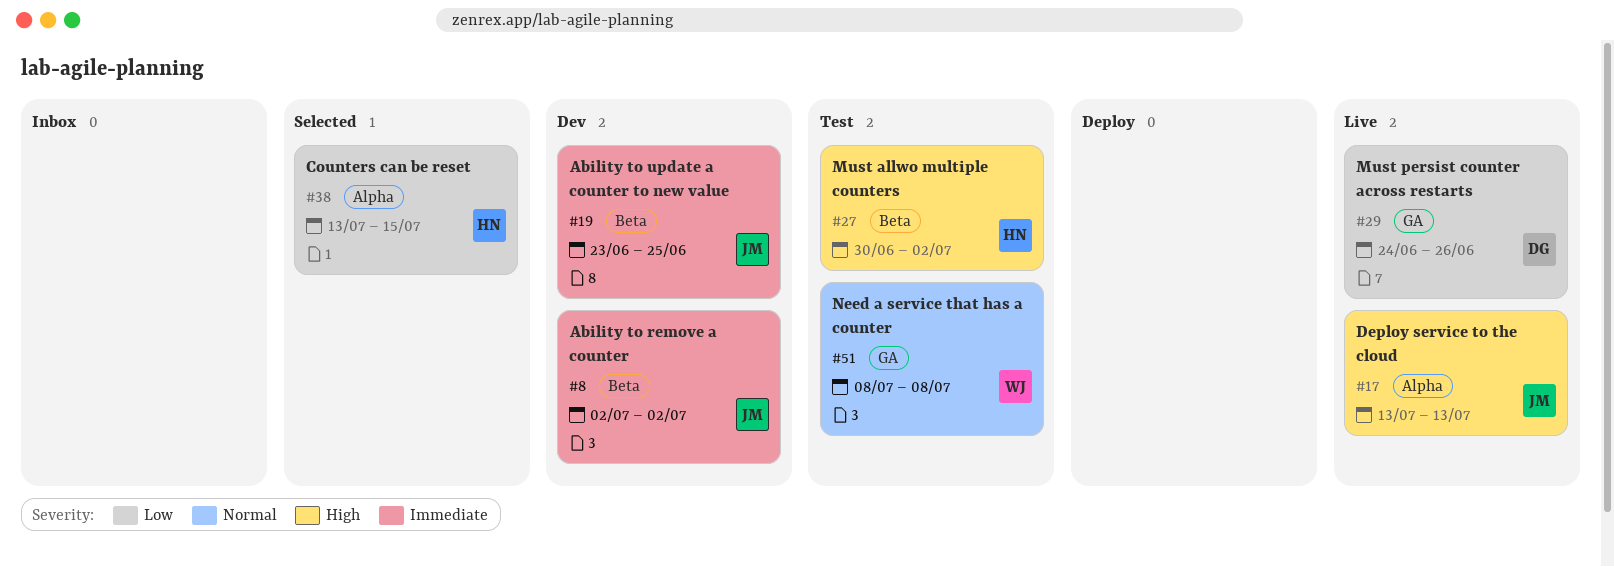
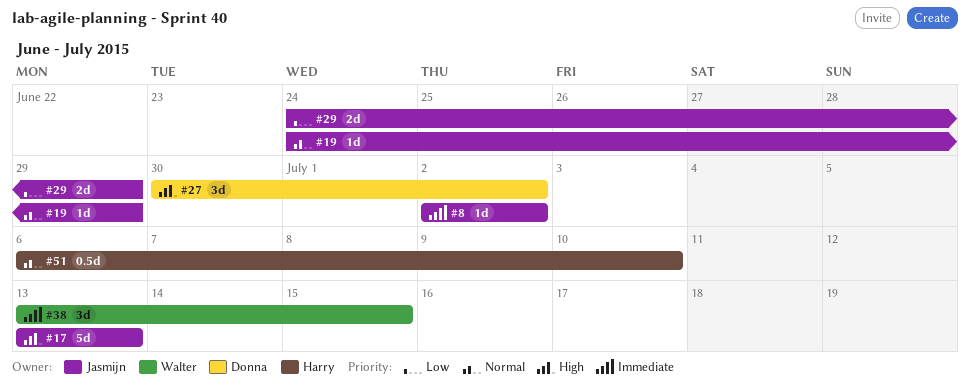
#19, priority: Immediate -> Normal
#19, start: Jun 23 -> Jun 24
#19, due: Jun 25 -> Jun 29
#27, owner: Harry -> Donna
#29, owner: Donna -> Jasmijn
#29, due: Jun 26 -> Jun 29
#38, owner: Harry -> Walter
#38, priority: Low -> Immediate
#51, owner: Walter -> Harry
#51, start: Jul 8 -> Jul 6
#51, due: Jul 8 -> Jul 10

